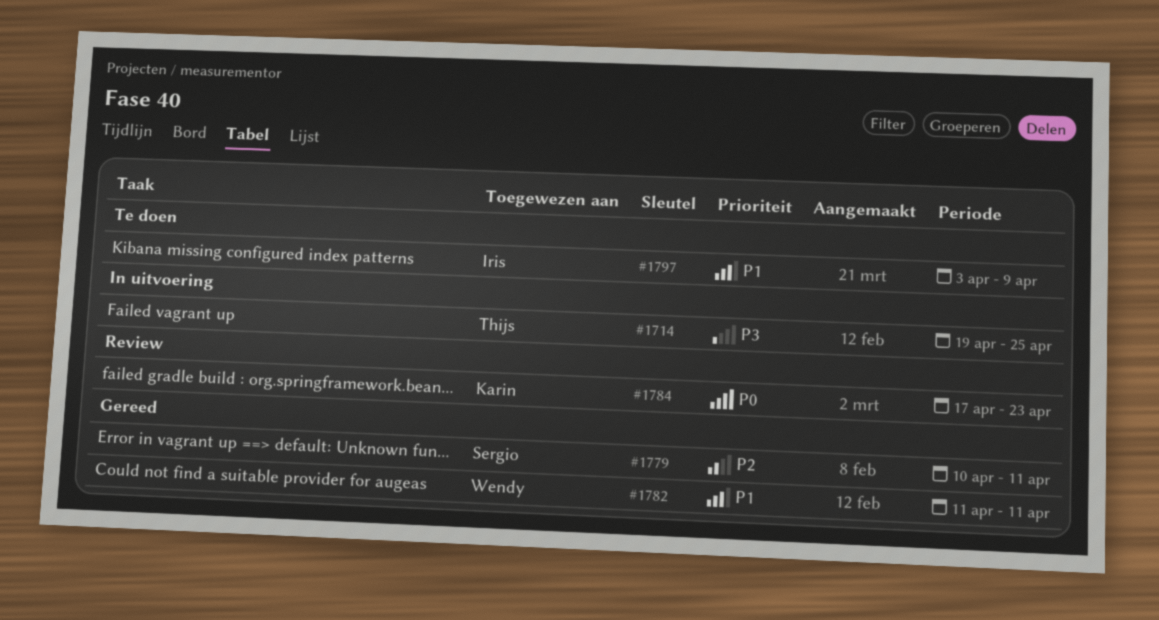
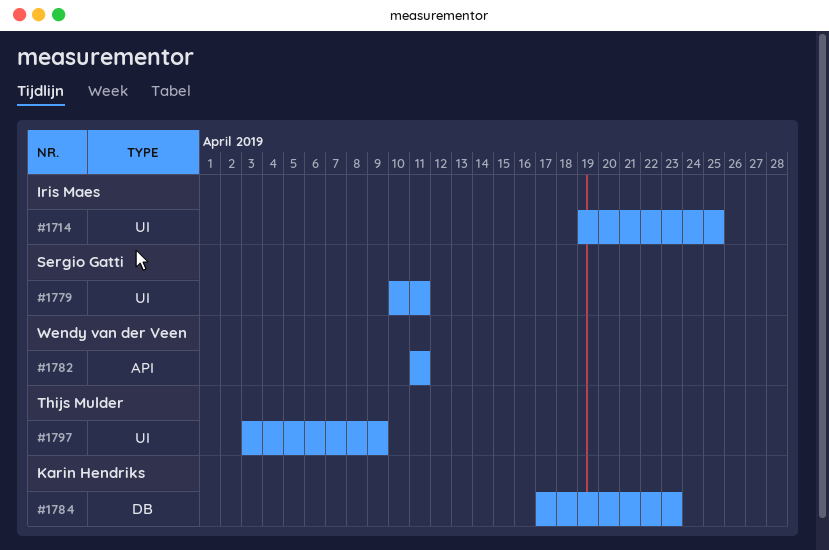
#1714, owner: Thijs Mulder -> Iris Maes
#1797, owner: Iris Maes -> Thijs Mulder

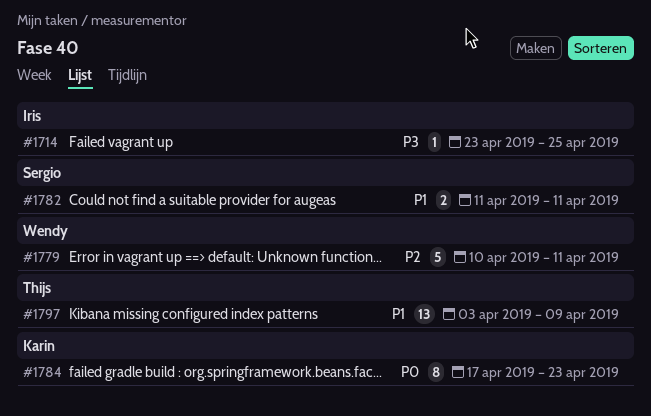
#1714, start: Apr 19 -> Apr 23
#1779, owner: Sergio Gatti -> Wendy van der Veen
#1782, owner: Wendy van der Veen -> Sergio Gatti

